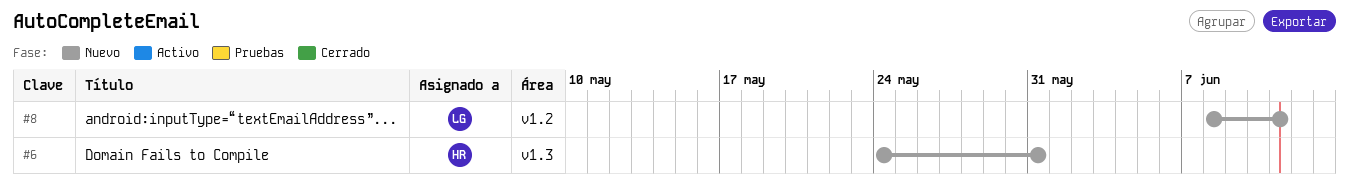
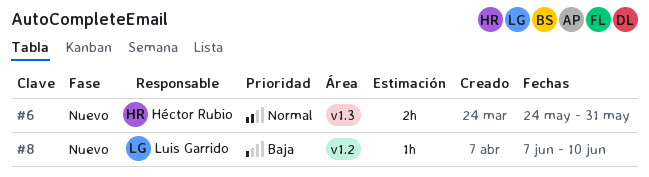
#8, start: Jun 8 -> Jun 7
#8, due: Jun 11 -> Jun 10

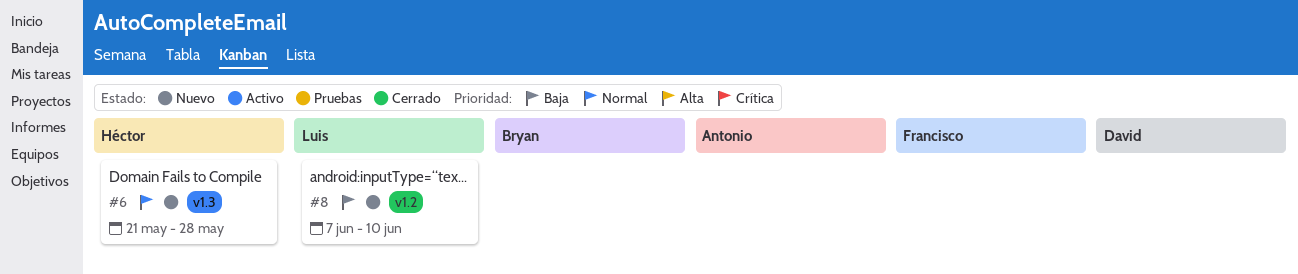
#6, start: May 24 -> May 21
#6, due: May 31 -> May 28

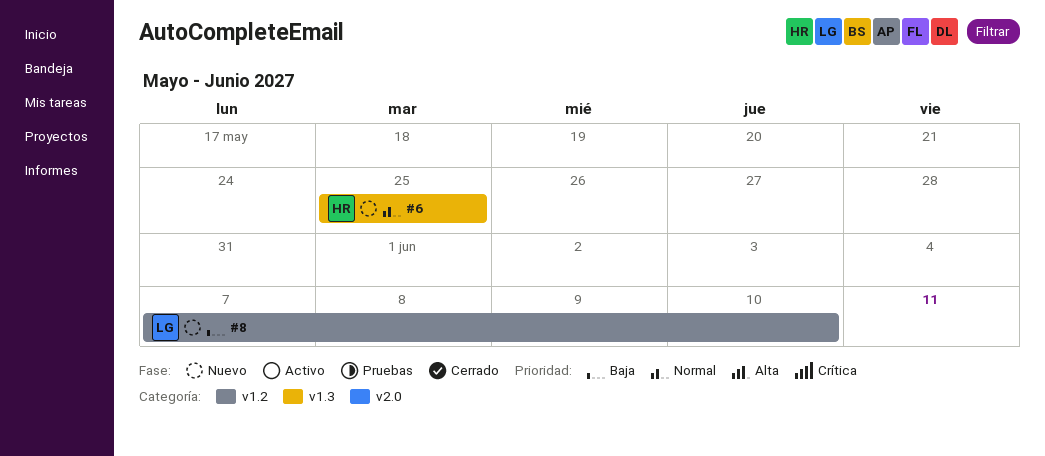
#6, start: May 21 -> May 25
#6, due: May 28 -> May 25

